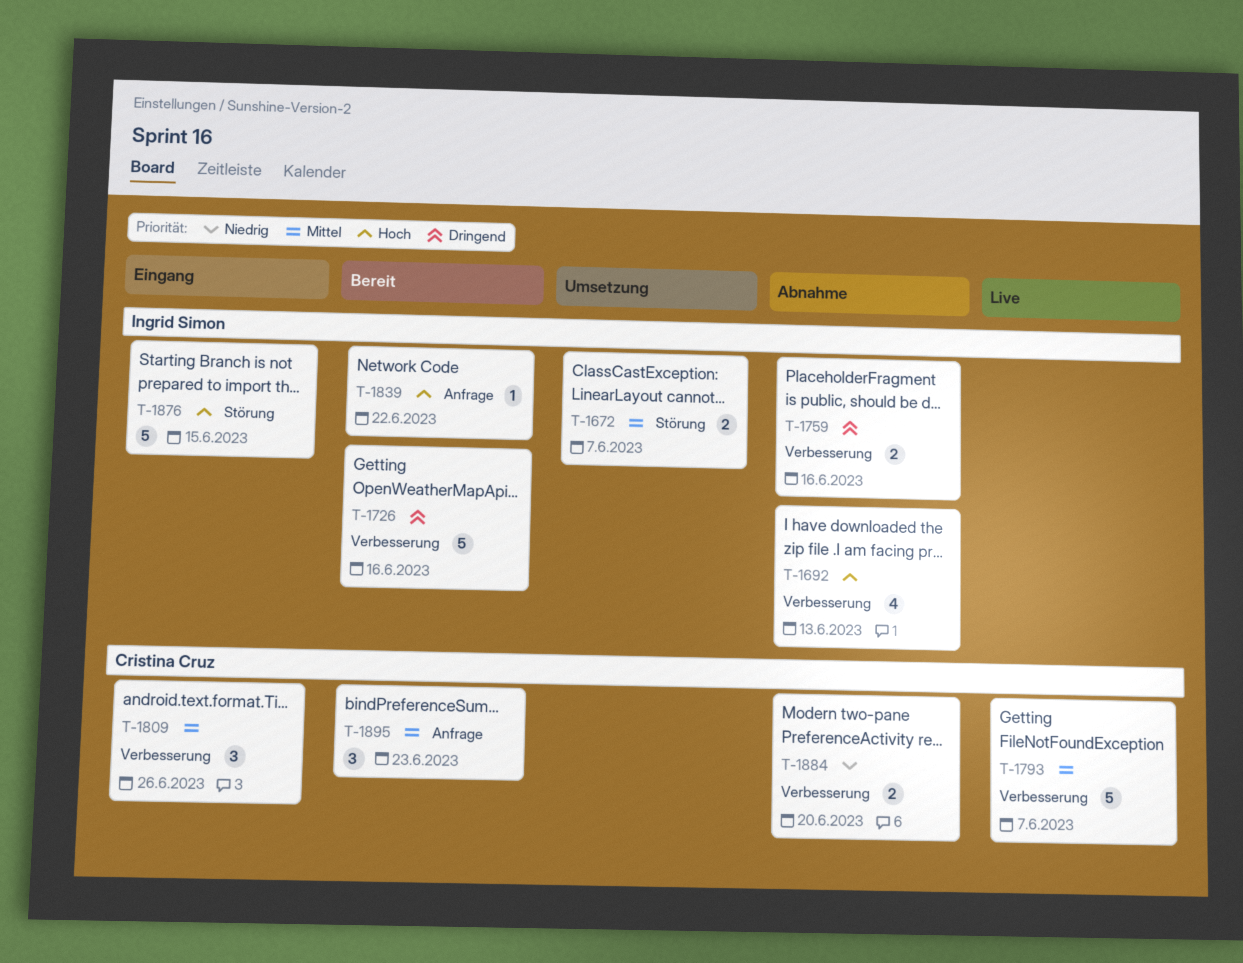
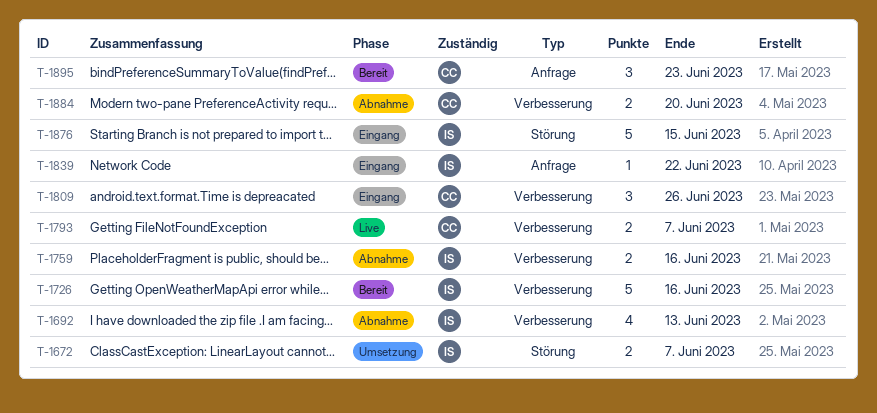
T-1793, estimate: 5 -> 2
T-1839, status: Bereit -> Eingang

